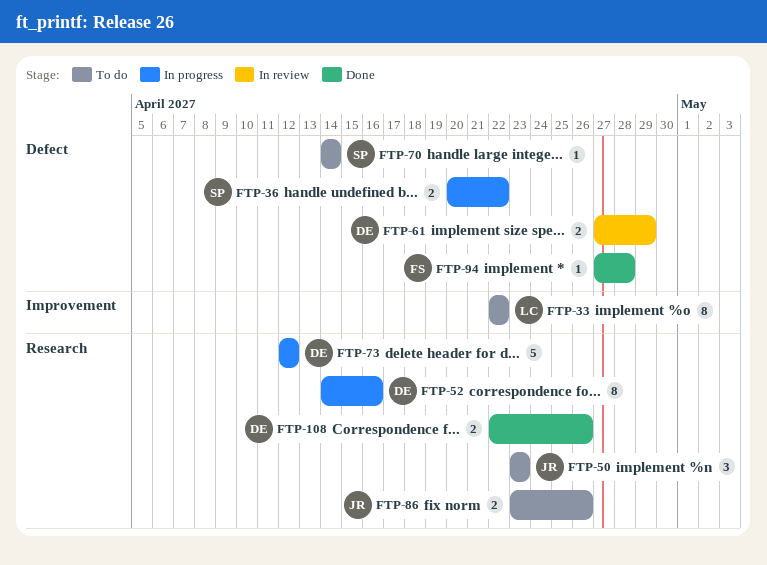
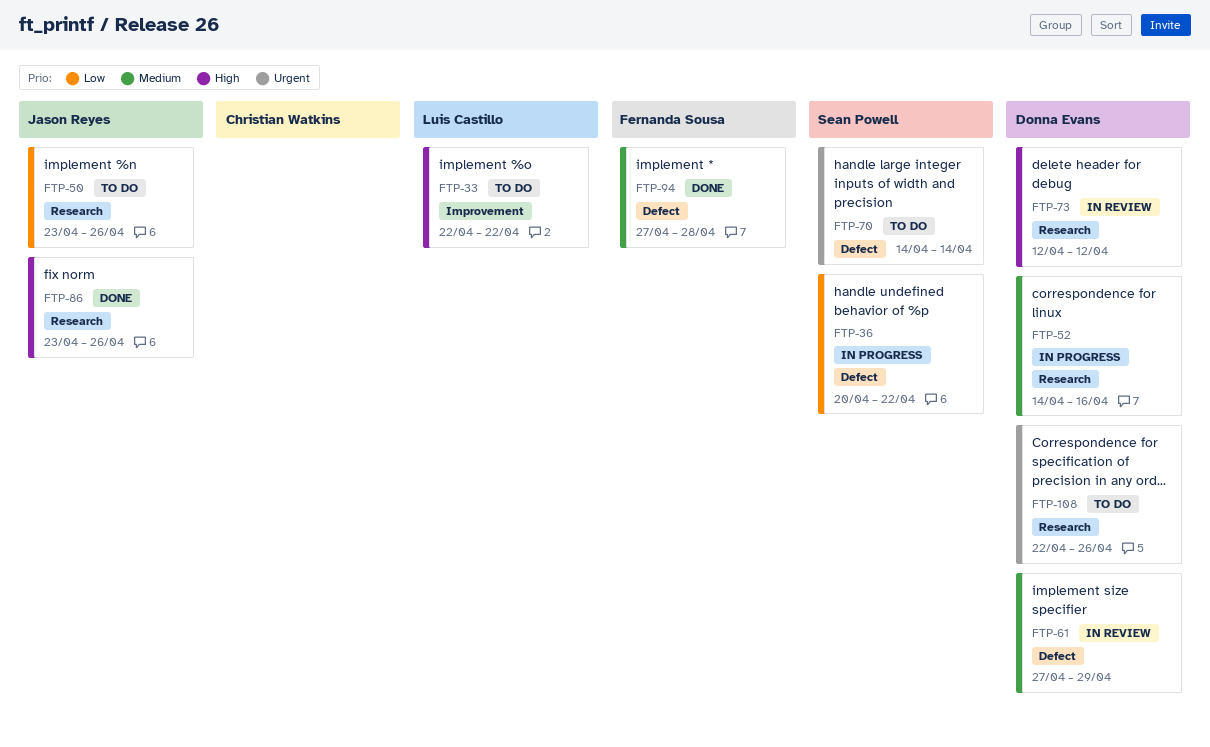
FTP-50, due: Apr 23 -> Apr 26
FTP-73, status: In progress -> In review
FTP-86, status: To do -> Done
FTP-108, status: Done -> To do

